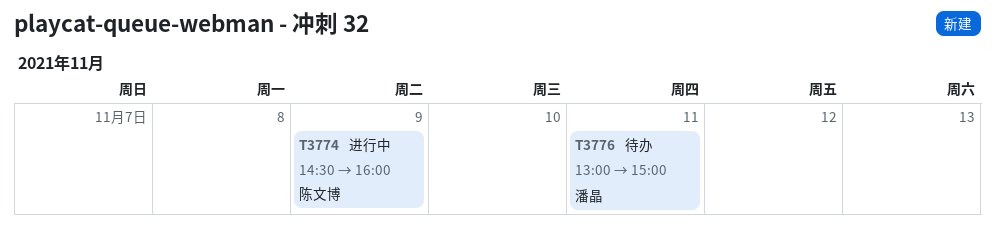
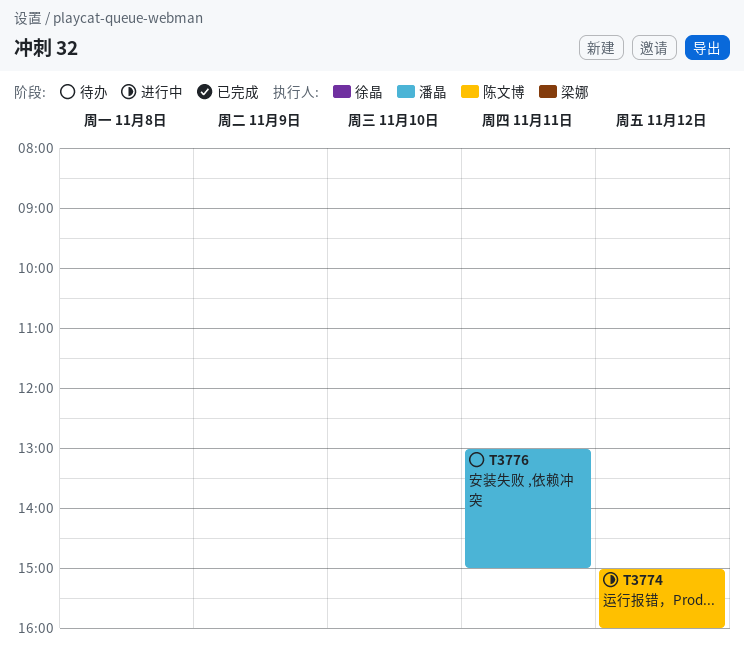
T3774, day: Nov 9 -> Nov 12
T3774, begins: 14:30 -> 15:00

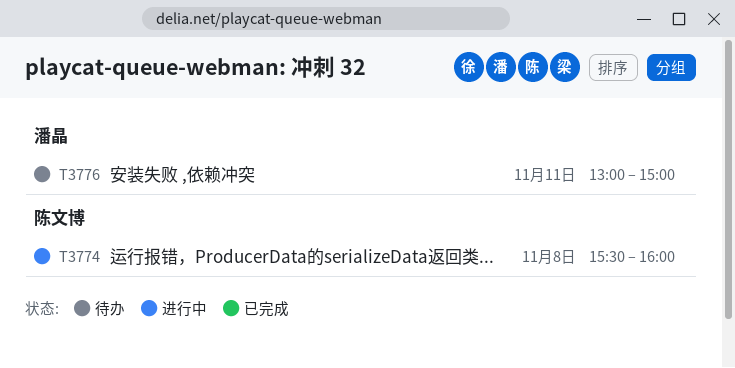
T3774, day: Nov 12 -> Nov 8
T3774, begins: 15:00 -> 15:30

